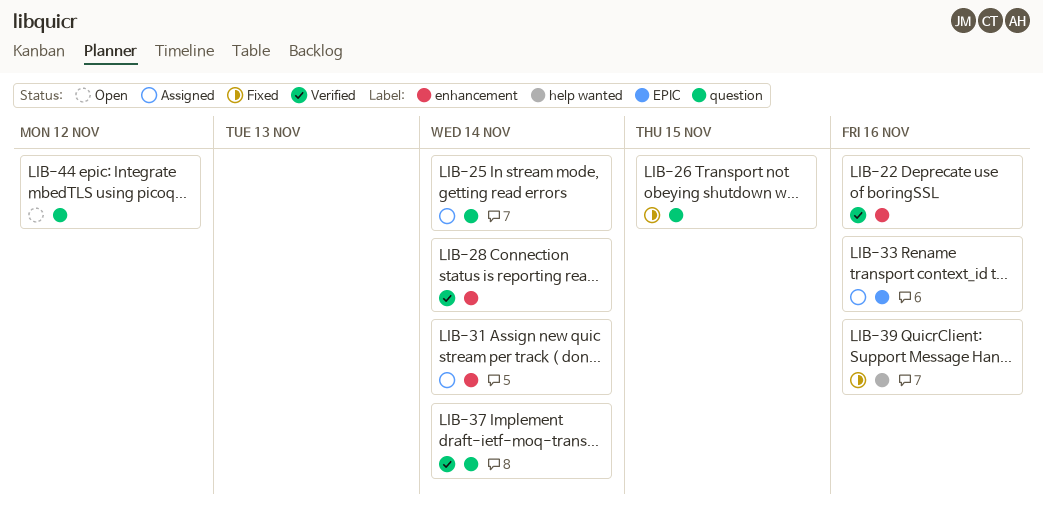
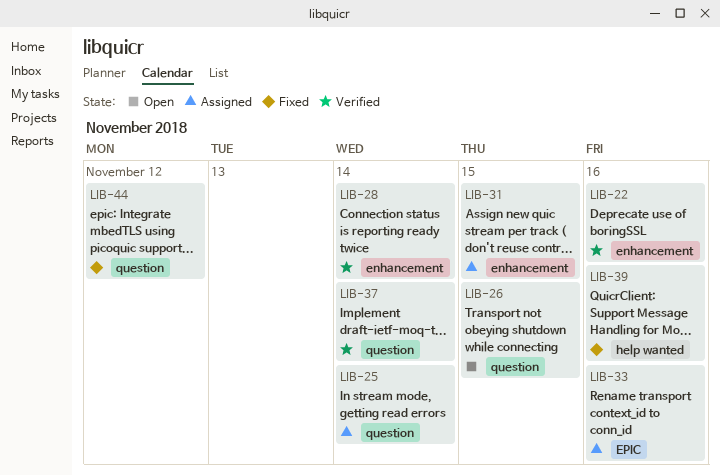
LIB-26, status: Fixed -> Open
LIB-31, due: Nov 14 -> Nov 15
LIB-44, status: Open -> Fixed

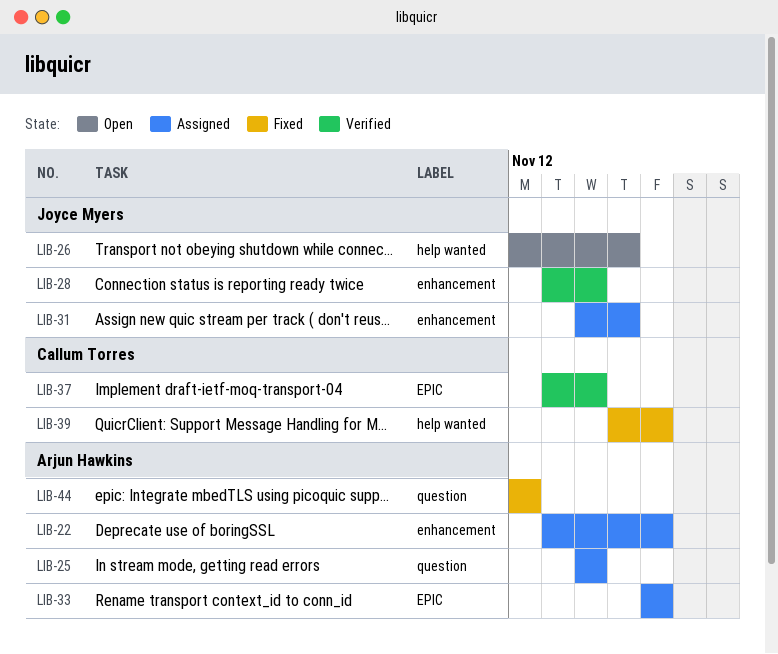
LIB-22, status: Verified -> Assigned
LIB-26, label: question -> help wanted
LIB-37, label: question -> EPIC

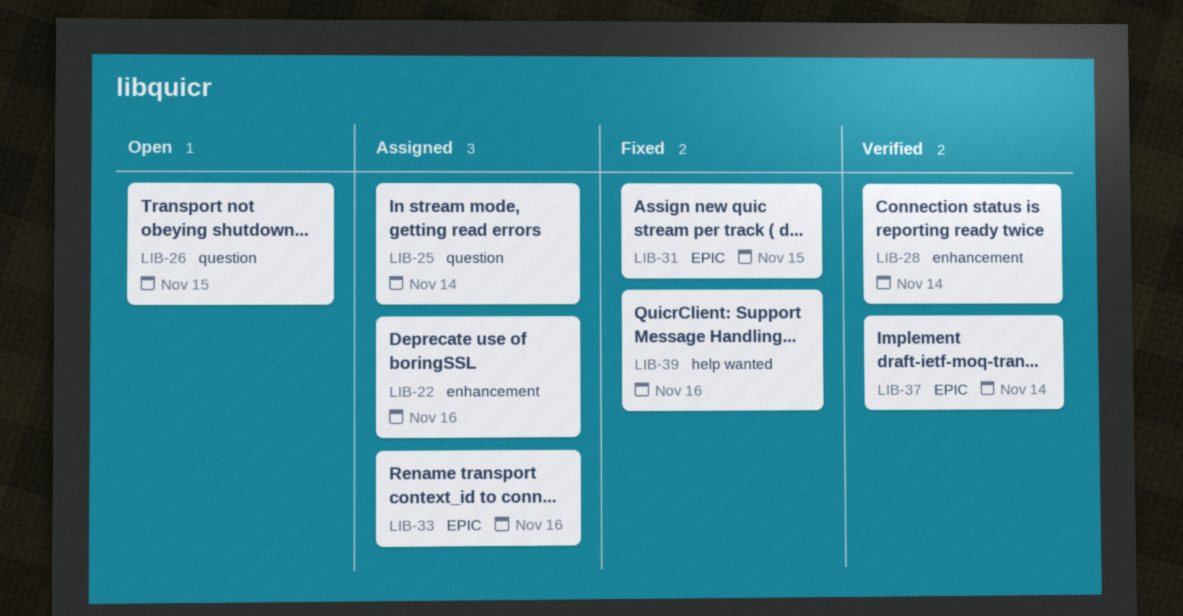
LIB-26, label: help wanted -> question
LIB-31, status: Assigned -> Fixed
LIB-31, label: enhancement -> EPIC
LIB-44: present -> none

